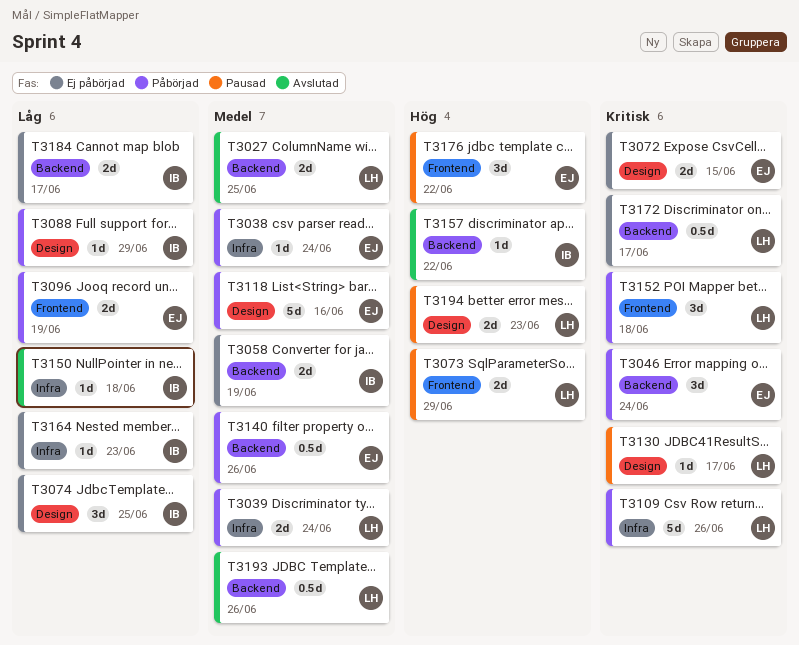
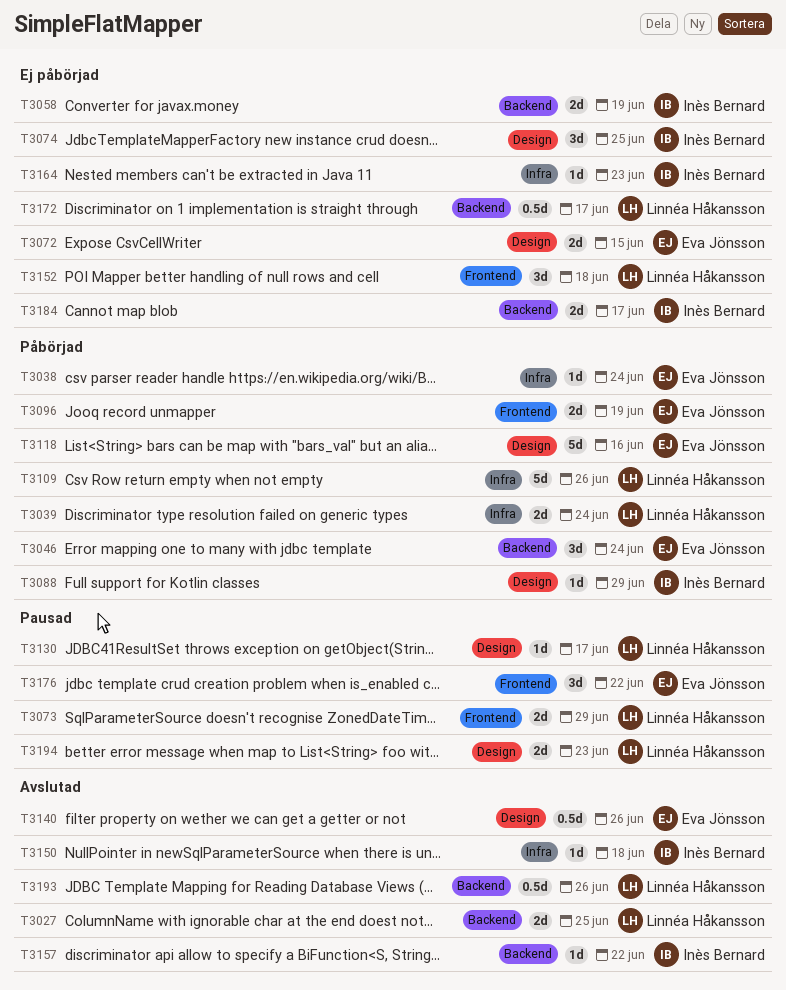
T3140, status: Påbörjad -> Avslutad
T3140, label: Backend -> Design
T3152, status: Påbörjad -> Ej påbörjad

